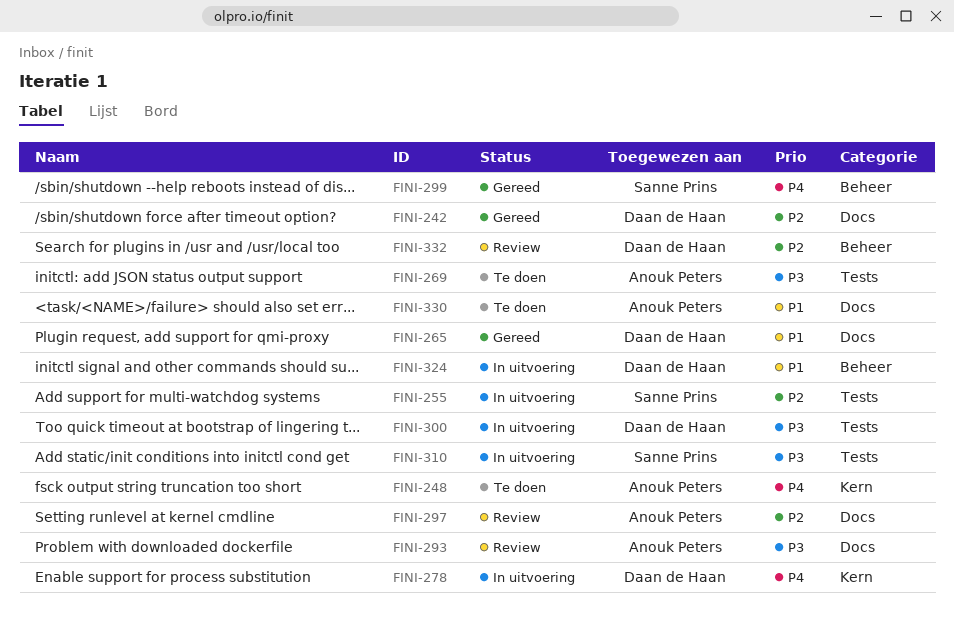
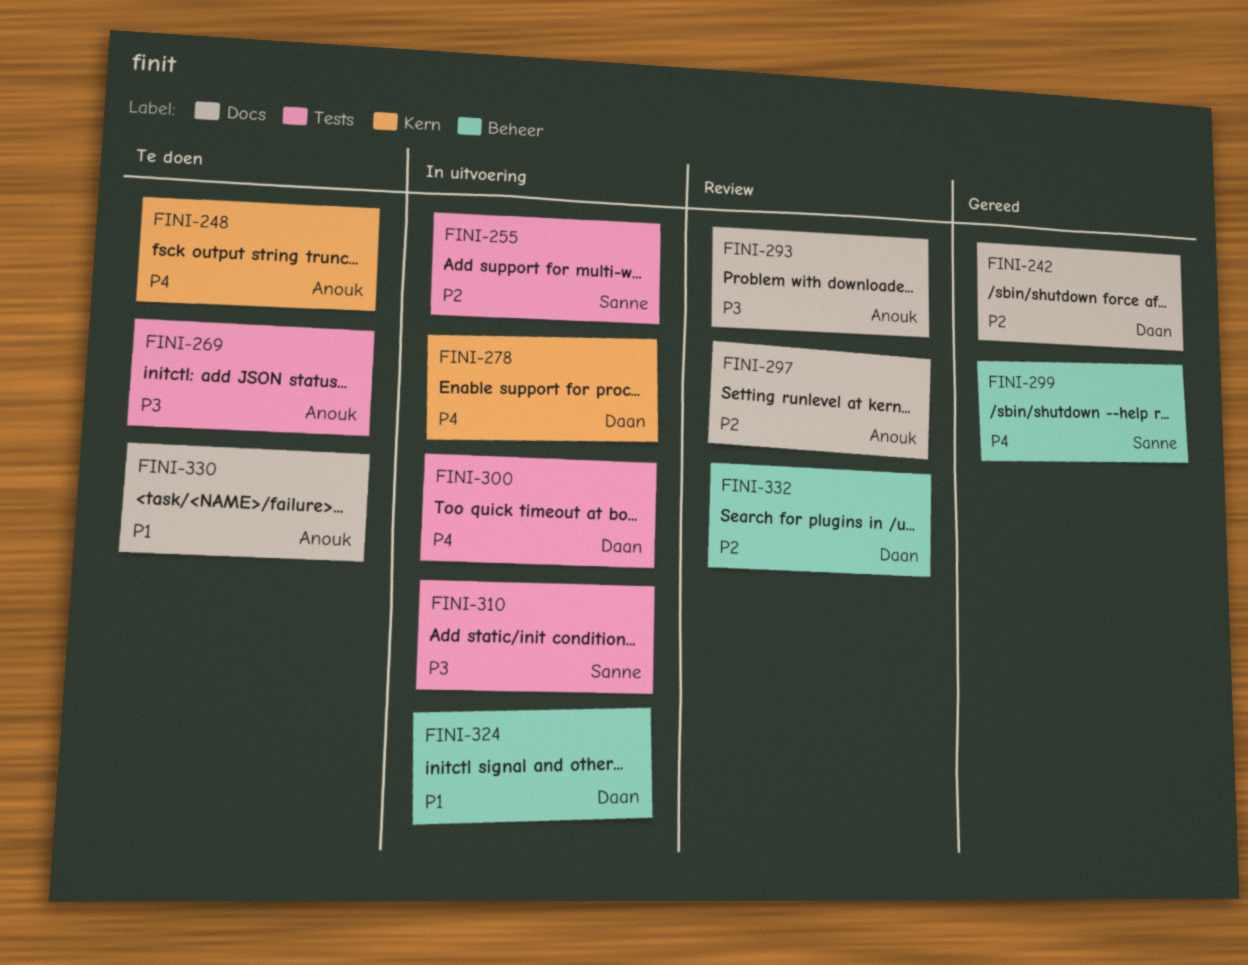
FINI-265: present -> none
FINI-300, priority: P3 -> P4

